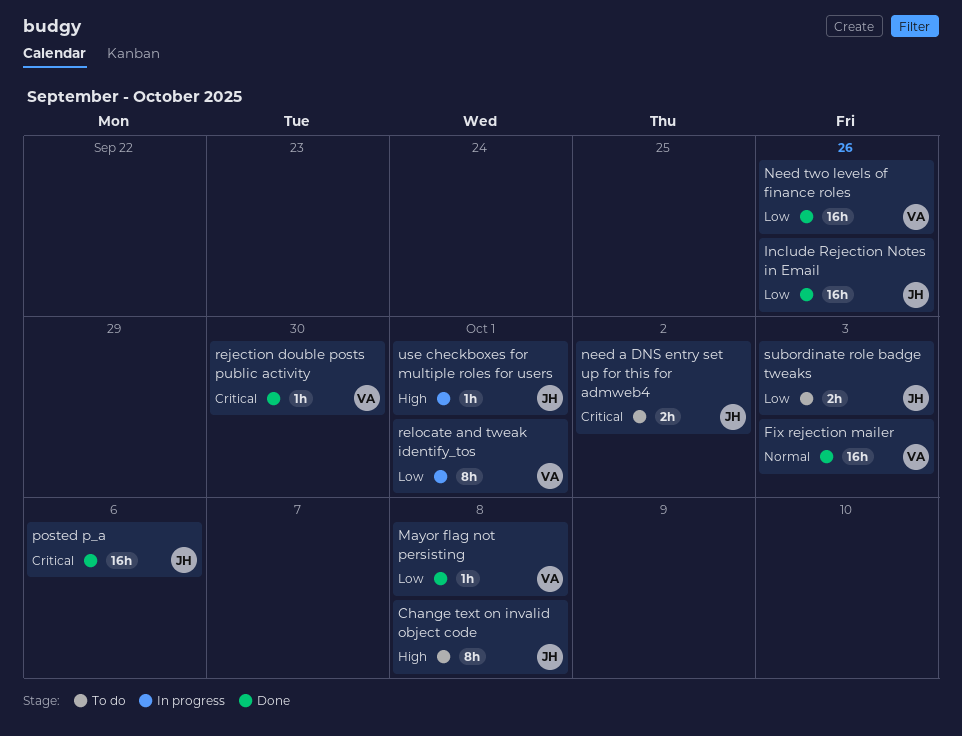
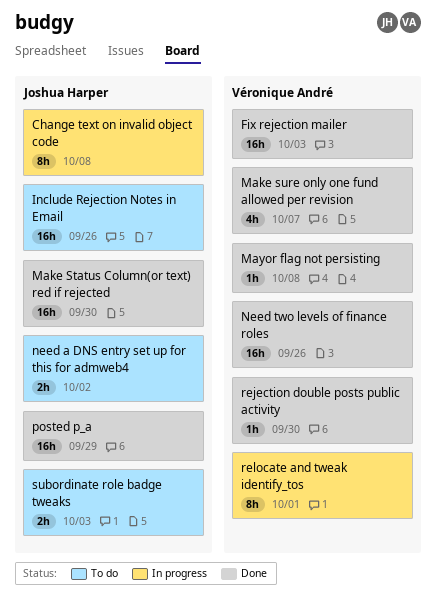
Change text on invalid object code, status: To do -> In progress
Include Rejection Notes in Email, status: Done -> To do
Make Status Column(or text) red if rejected: none -> present
Make sure only one fund allowed per revision: none -> present
posted p_a, due: Oct 6 -> Sep 29
use checkboxes for multiple roles for users: present -> none

